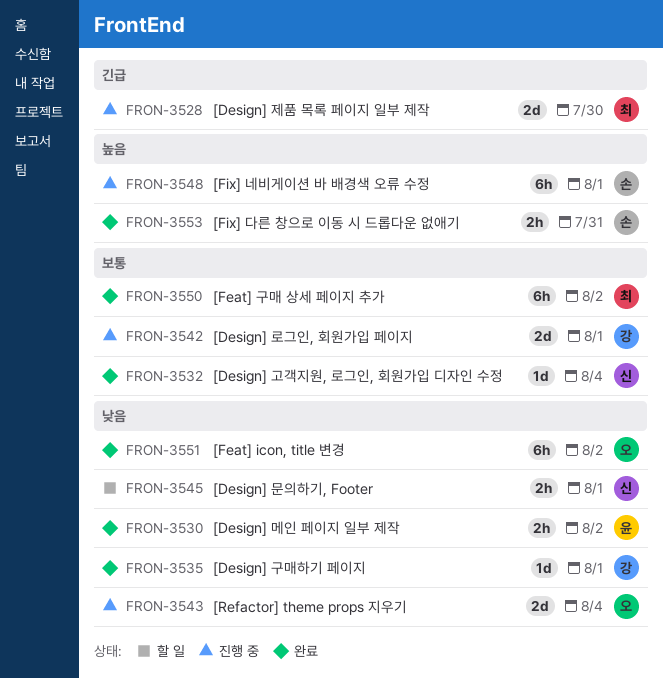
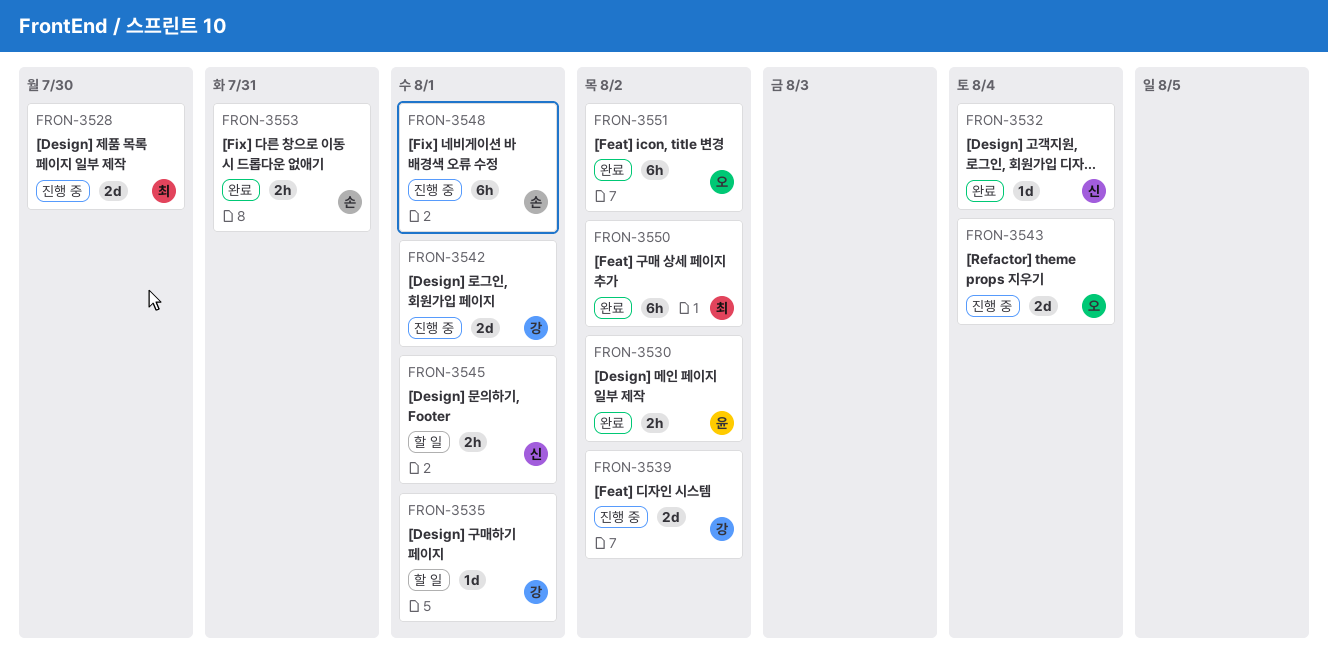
FRON-3535, status: 완료 -> 할 일
FRON-3539: none -> present

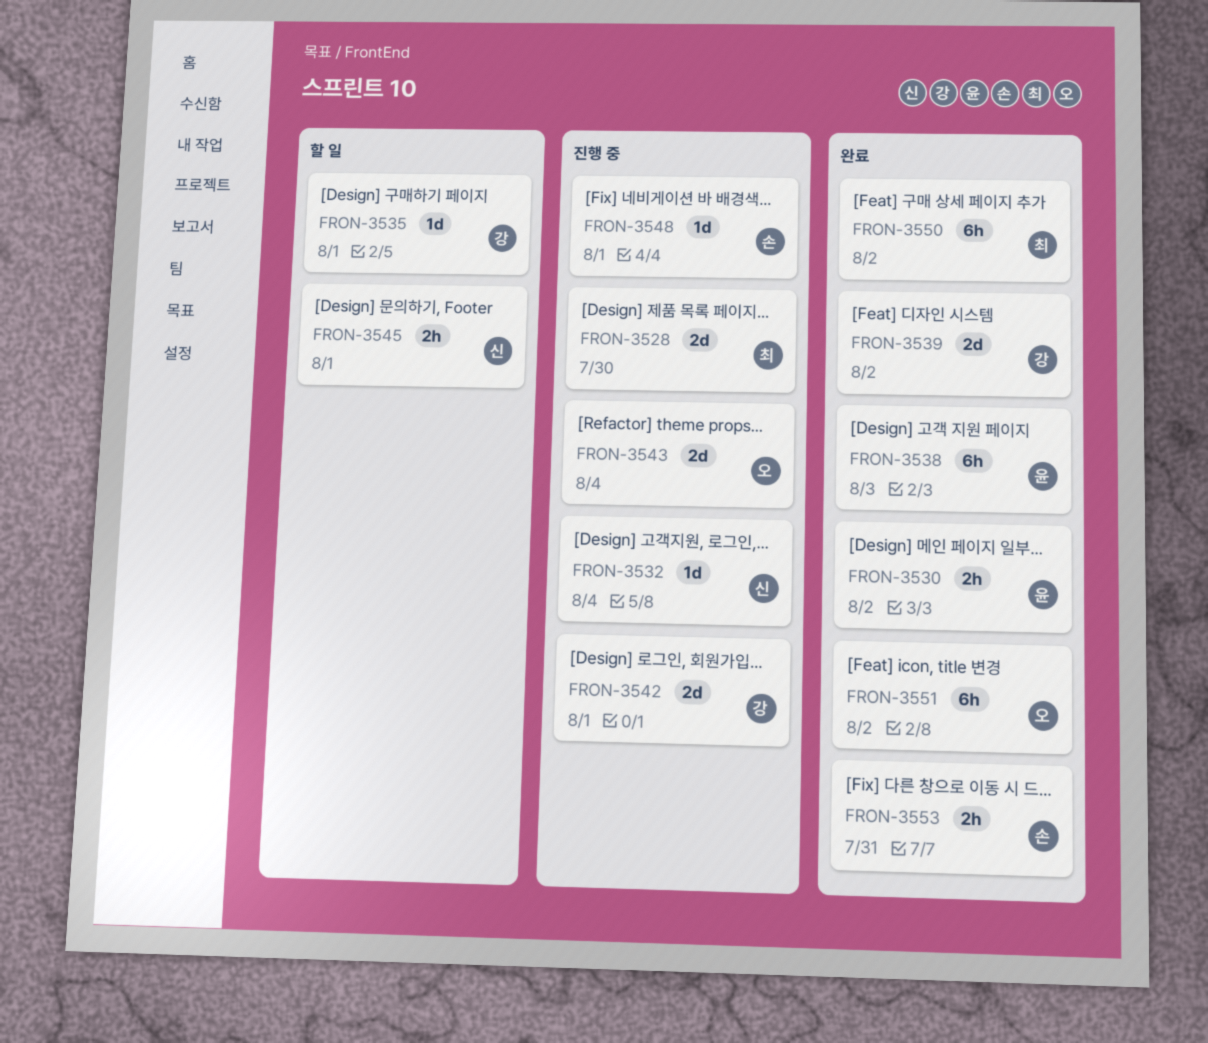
FRON-3532, status: 완료 -> 진행 중
FRON-3538: none -> present
FRON-3539, status: 진행 중 -> 완료
FRON-3548, estimate: 6h -> 1d

